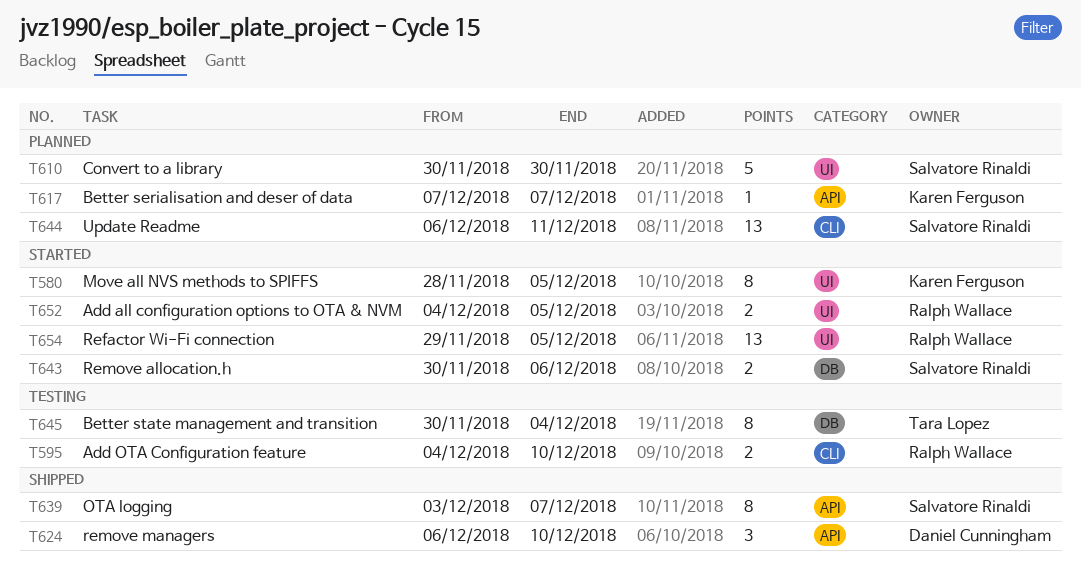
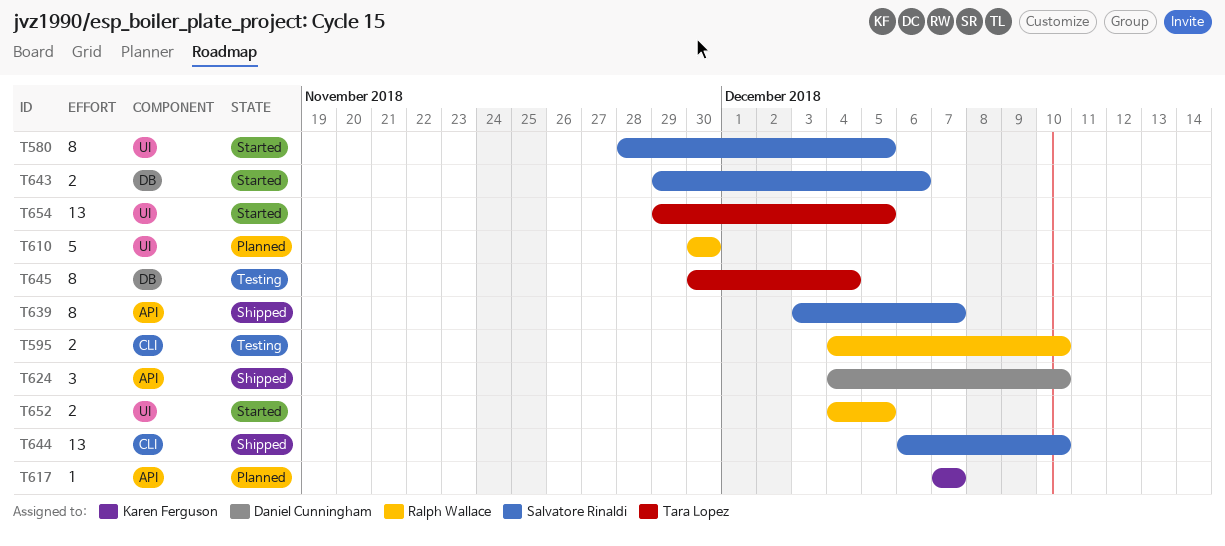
T580, owner: Karen Ferguson -> Salvatore Rinaldi
T610, owner: Salvatore Rinaldi -> Ralph Wallace
T624, start: Dec 6 -> Dec 4
T643, start: Nov 30 -> Nov 29
T644, status: Planned -> Shipped
T644, due: Dec 11 -> Dec 10
T654, owner: Ralph Wallace -> Tara Lopez

